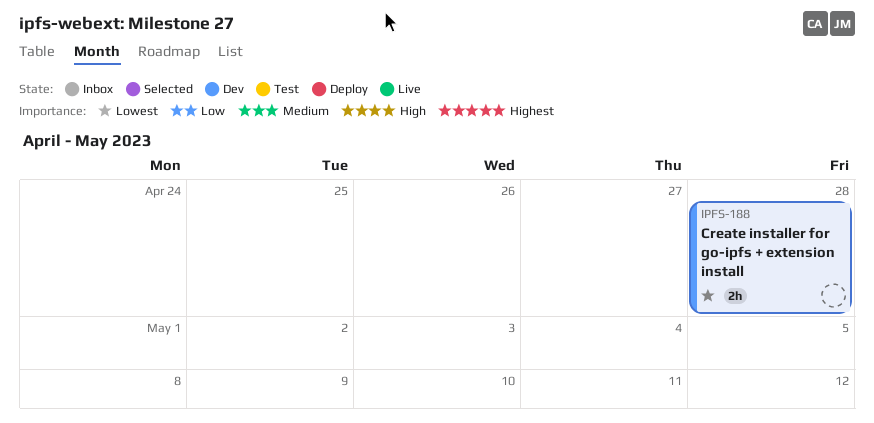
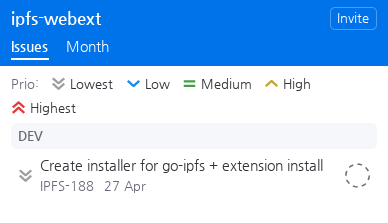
IPFS-188, due: Apr 28 -> Apr 27

